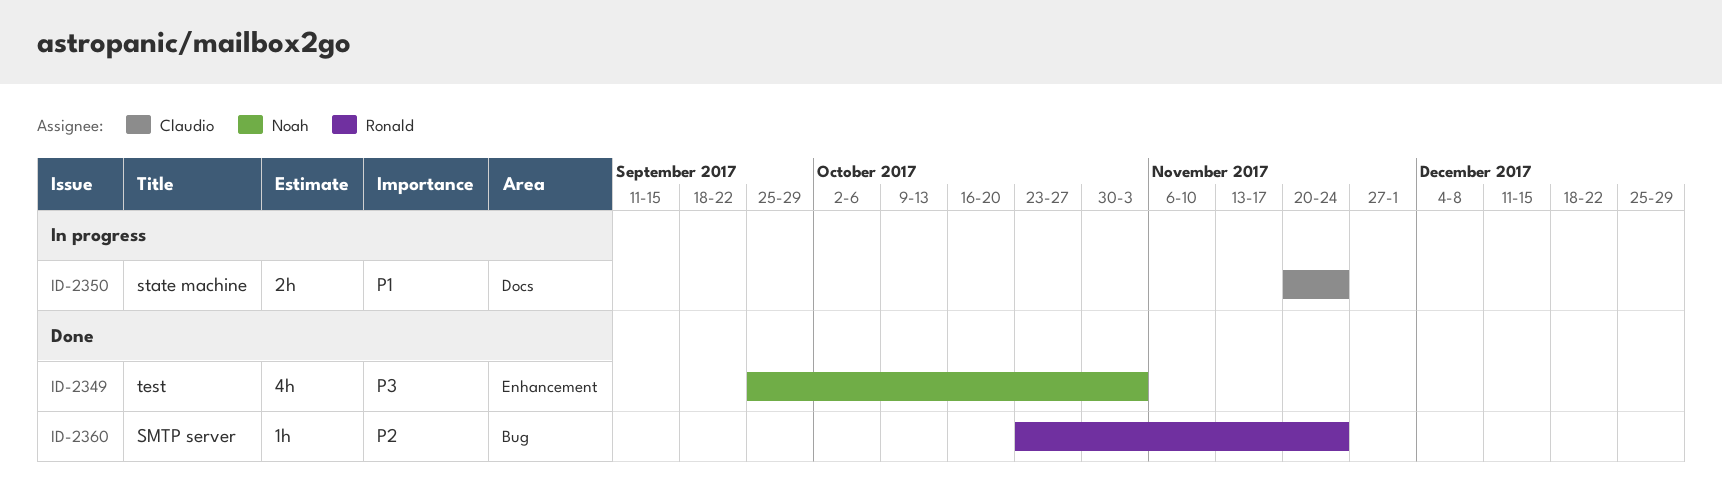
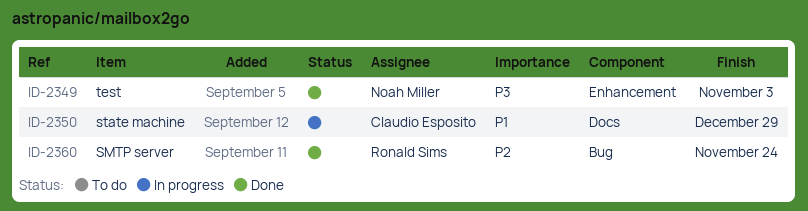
ID-2350, due: Nov 24 -> Dec 29

